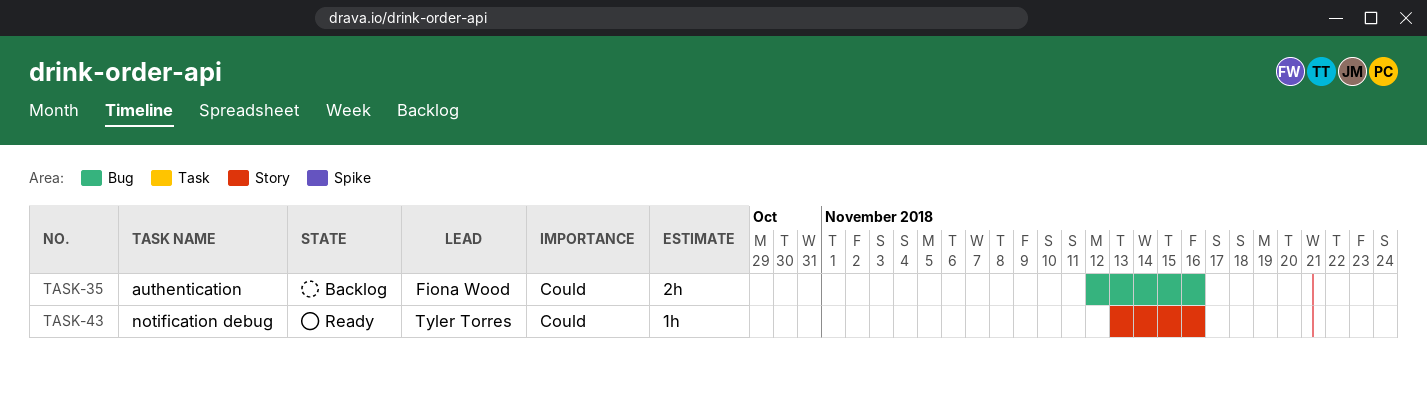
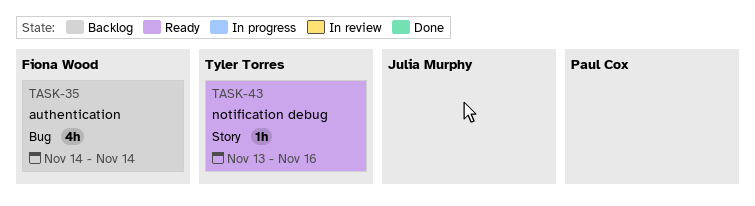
TASK-35, estimate: 2h -> 4h
TASK-35, start: Nov 12 -> Nov 14
TASK-35, due: Nov 16 -> Nov 14

